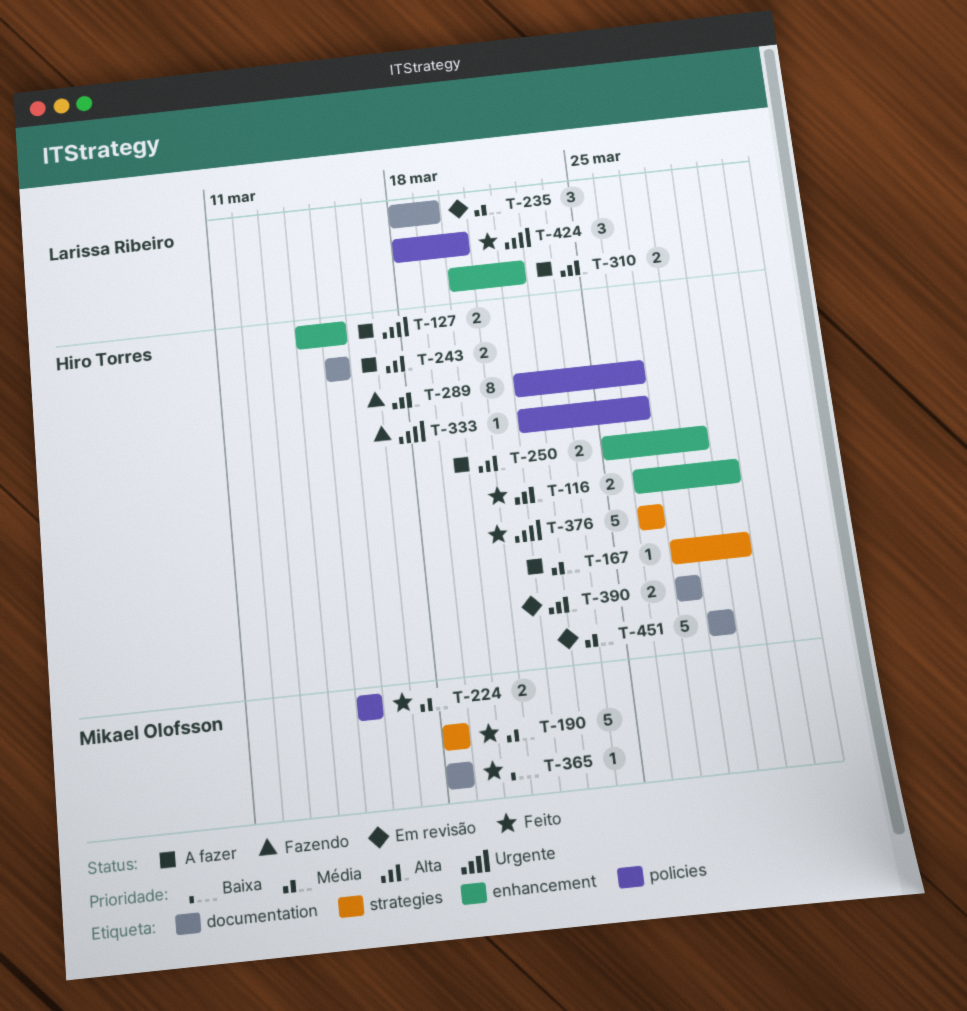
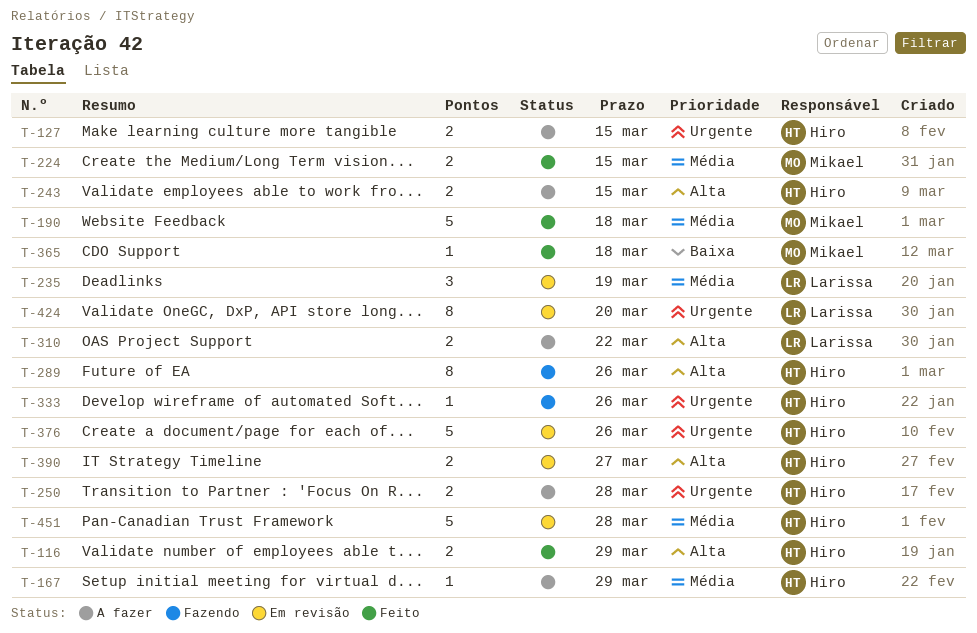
T-250, priority: Alta -> Urgente
T-376, status: Feito -> Em revisão
T-424, status: Feito -> Em revisão
T-424, estimate: 3 -> 8

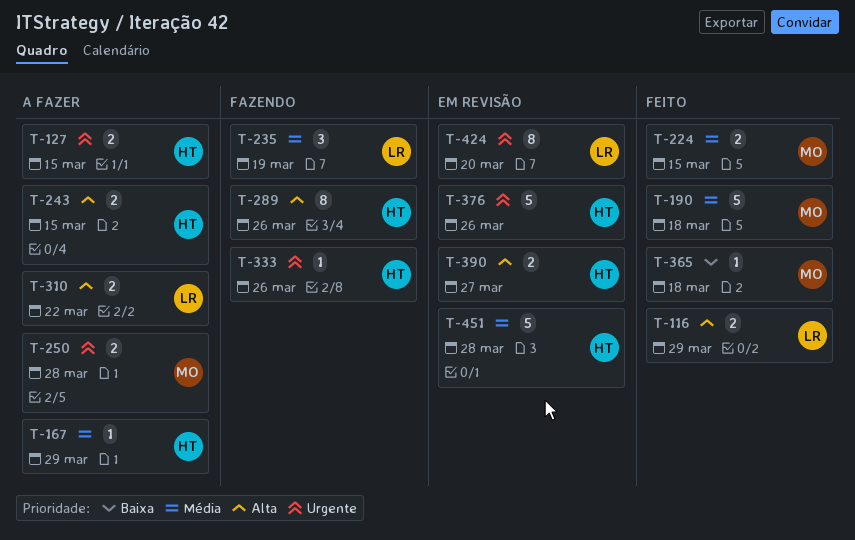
T-116, owner: Hiro -> Larissa
T-235, status: Em revisão -> Fazendo
T-250, owner: Hiro -> Mikael

